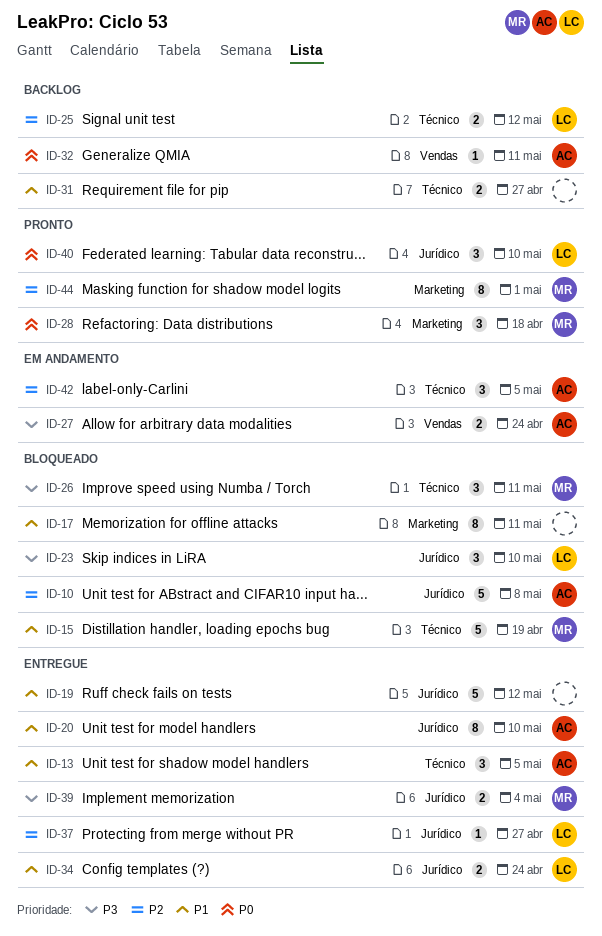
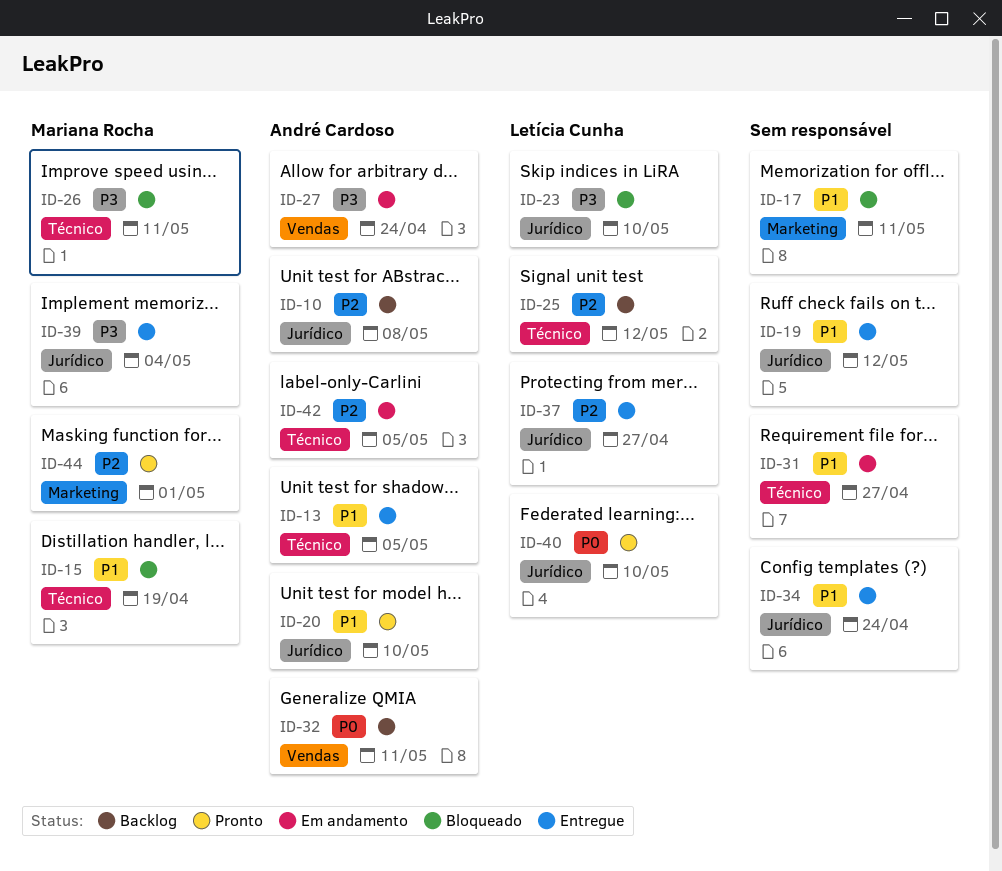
ID-10, status: Bloqueado -> Backlog
ID-20, status: Entregue -> Pronto
ID-28: present -> none
ID-31, status: Backlog -> Em andamento
ID-34, owner: Letícia Cunha -> none

